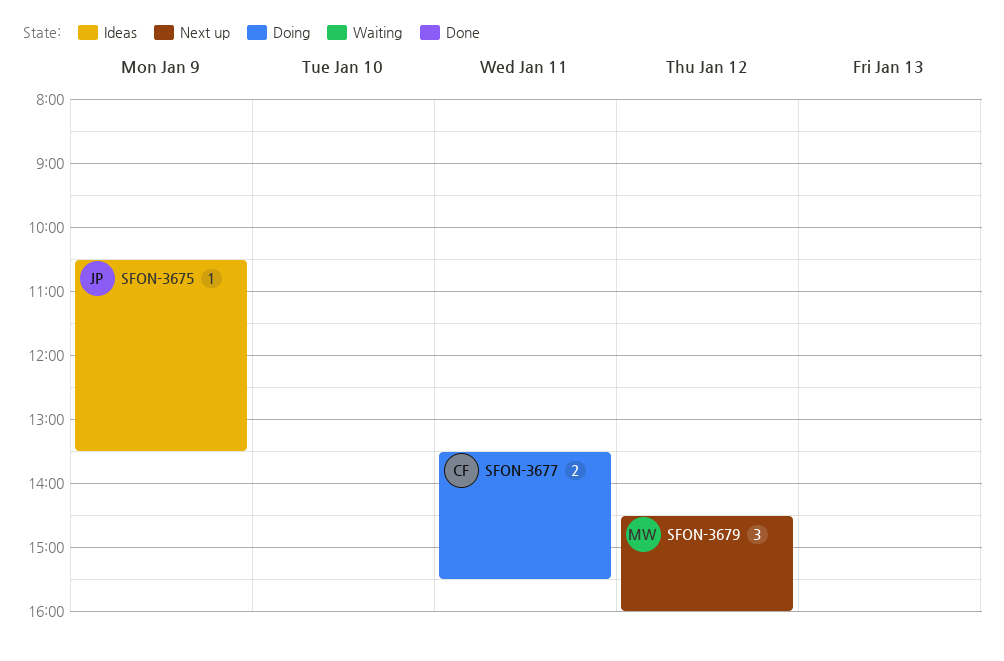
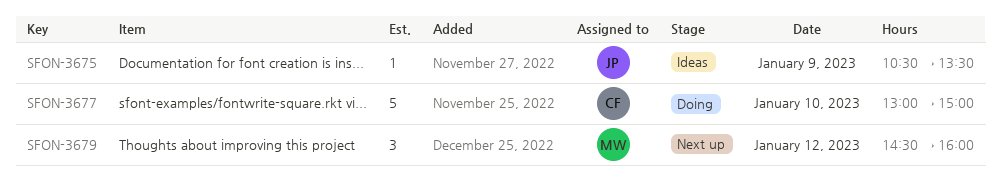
SFON-3677, estimate: 2 -> 5
SFON-3677, day: Jan 11 -> Jan 10
SFON-3677, begins: 13:30 -> 13:00
SFON-3677, ends: 15:30 -> 15:00

